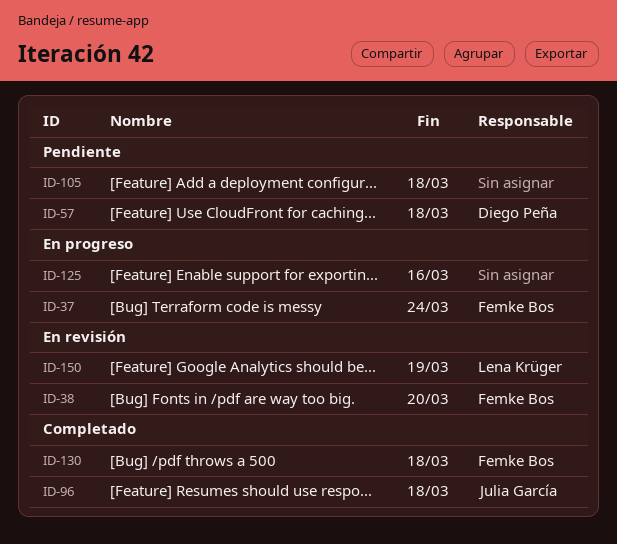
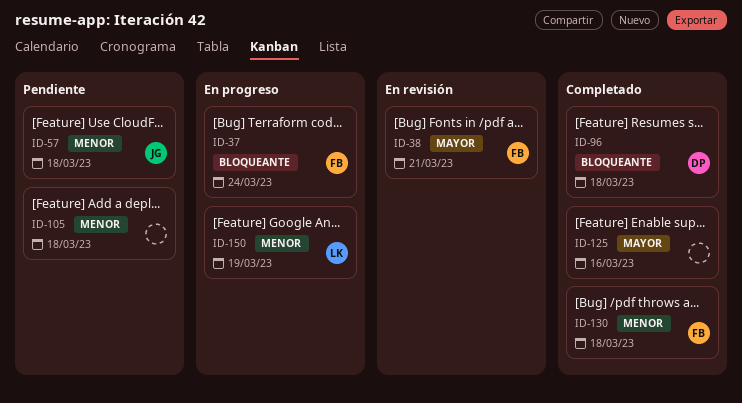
ID-38, due: Mar 20 -> Mar 21
ID-57, owner: Diego Peña -> Julia García
ID-96, owner: Julia García -> Diego Peña
ID-125, status: En progreso -> Completado
ID-150, status: En revisión -> En progreso

